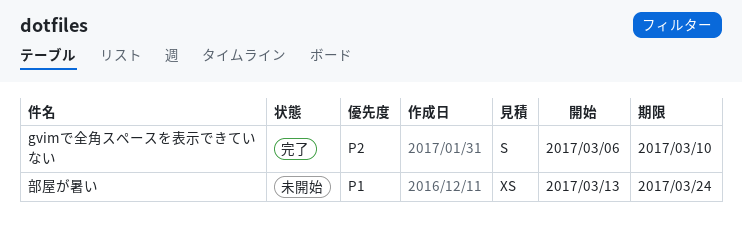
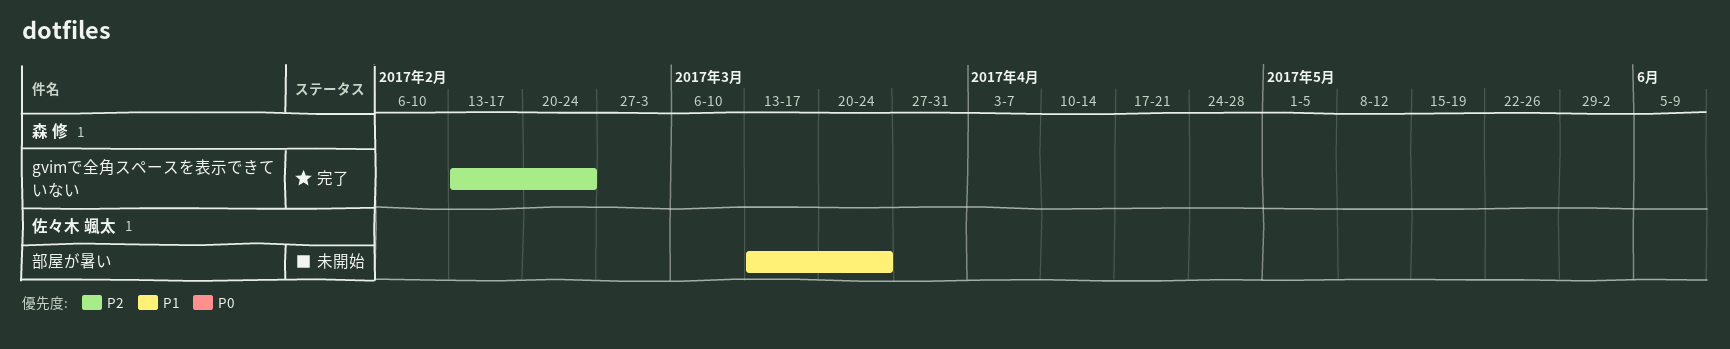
gvimで全角スペースを表示できていない, start: Mar 6 -> Feb 13
gvimで全角スペースを表示できていない, due: Mar 10 -> Feb 24

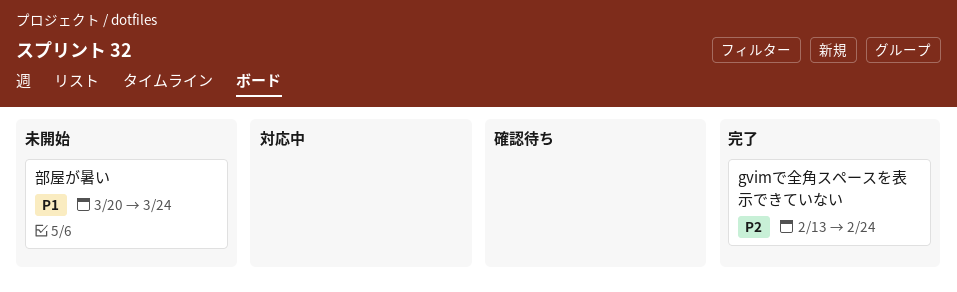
部屋が暑い, start: Mar 13 -> Mar 20

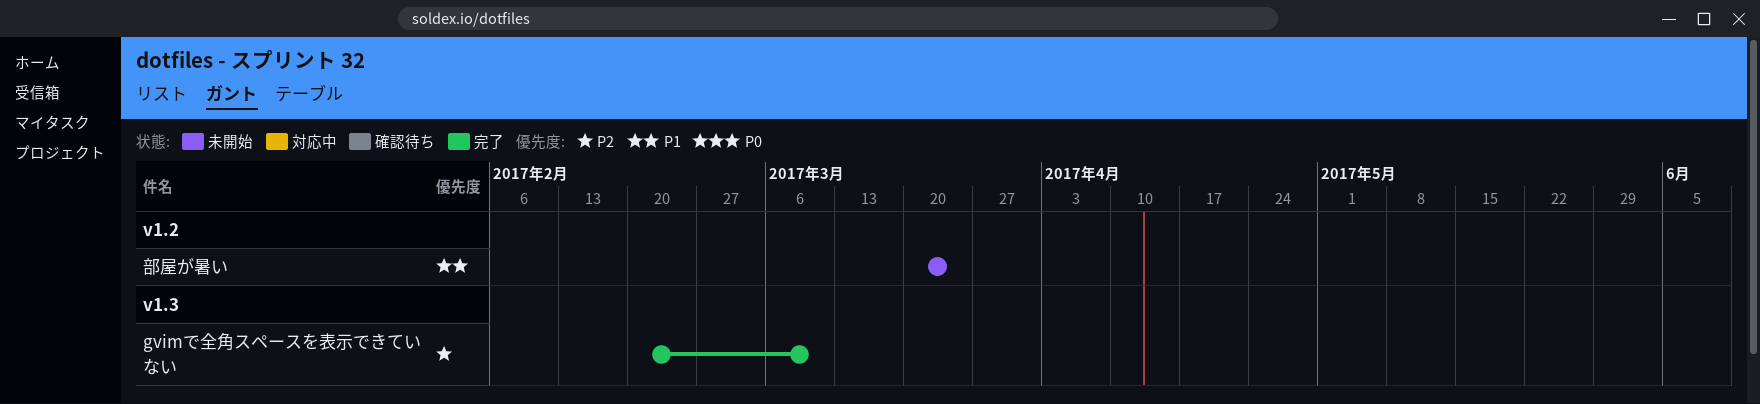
gvimで全角スペースを表示できていない, start: Feb 13 -> Feb 20
gvimで全角スペースを表示できていない, due: Feb 24 -> Mar 10

